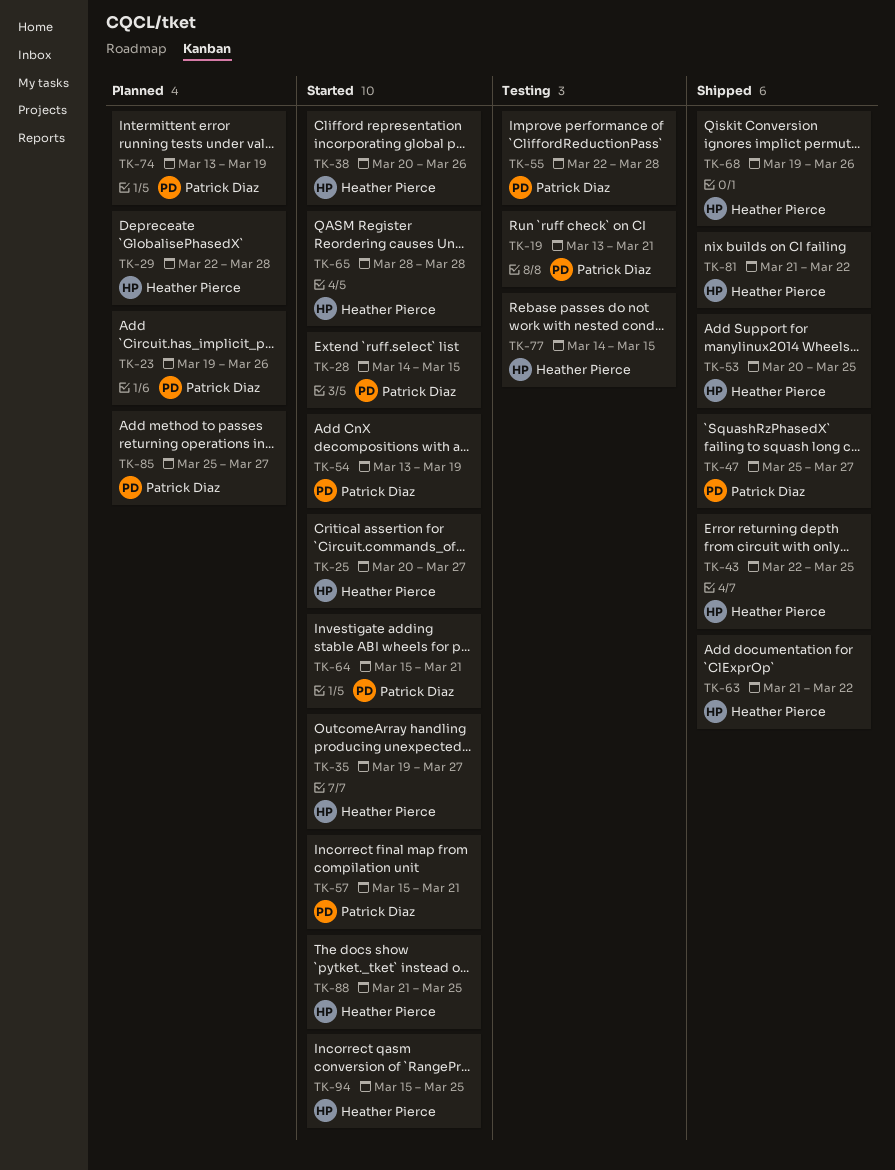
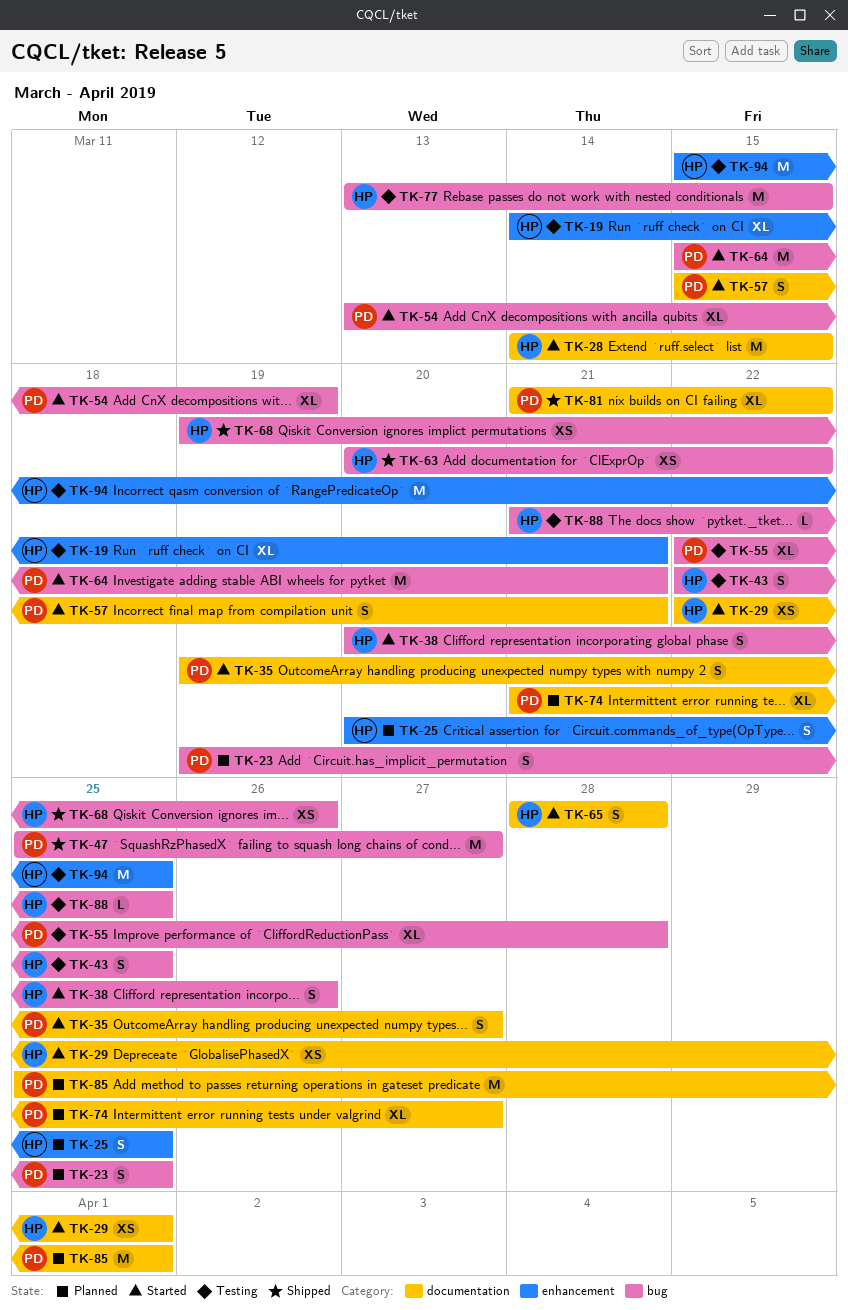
TK-19, owner: Patrick Diaz -> Heather Pierce
TK-19, start: Mar 13 -> Mar 14
TK-23, due: Mar 26 -> Mar 25
TK-25, status: Started -> Planned
TK-25, due: Mar 27 -> Mar 25
TK-28, owner: Patrick Diaz -> Heather Pierce
TK-29, status: Planned -> Started
TK-29, due: Mar 28 -> Apr 1
TK-35, owner: Heather Pierce -> Patrick Diaz
TK-43, status: Shipped -> Testing
TK-53: present -> none
TK-63, start: Mar 21 -> Mar 20
TK-74, start: Mar 13 -> Mar 21
TK-74, due: Mar 19 -> Mar 27
TK-77, start: Mar 14 -> Mar 13
TK-81, owner: Heather Pierce -> Patrick Diaz
TK-85, due: Mar 27 -> Apr 1
TK-88, status: Started -> Testing
TK-94, status: Started -> Testing

